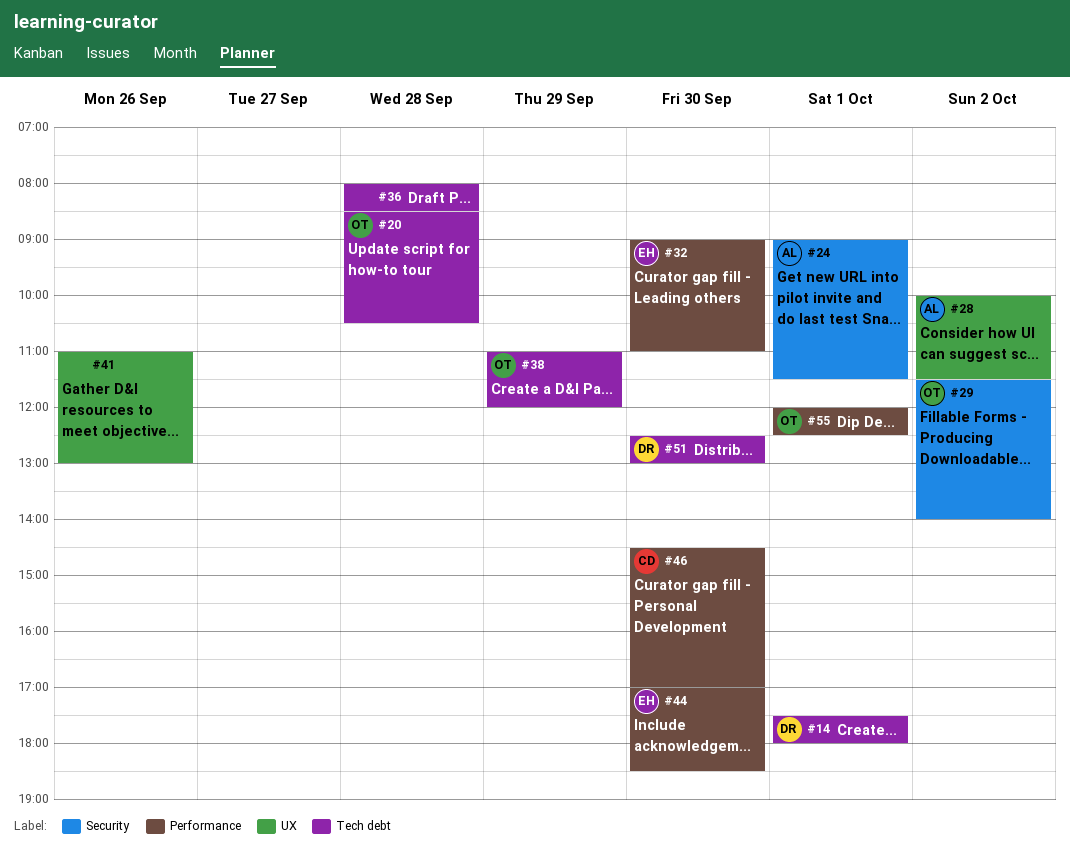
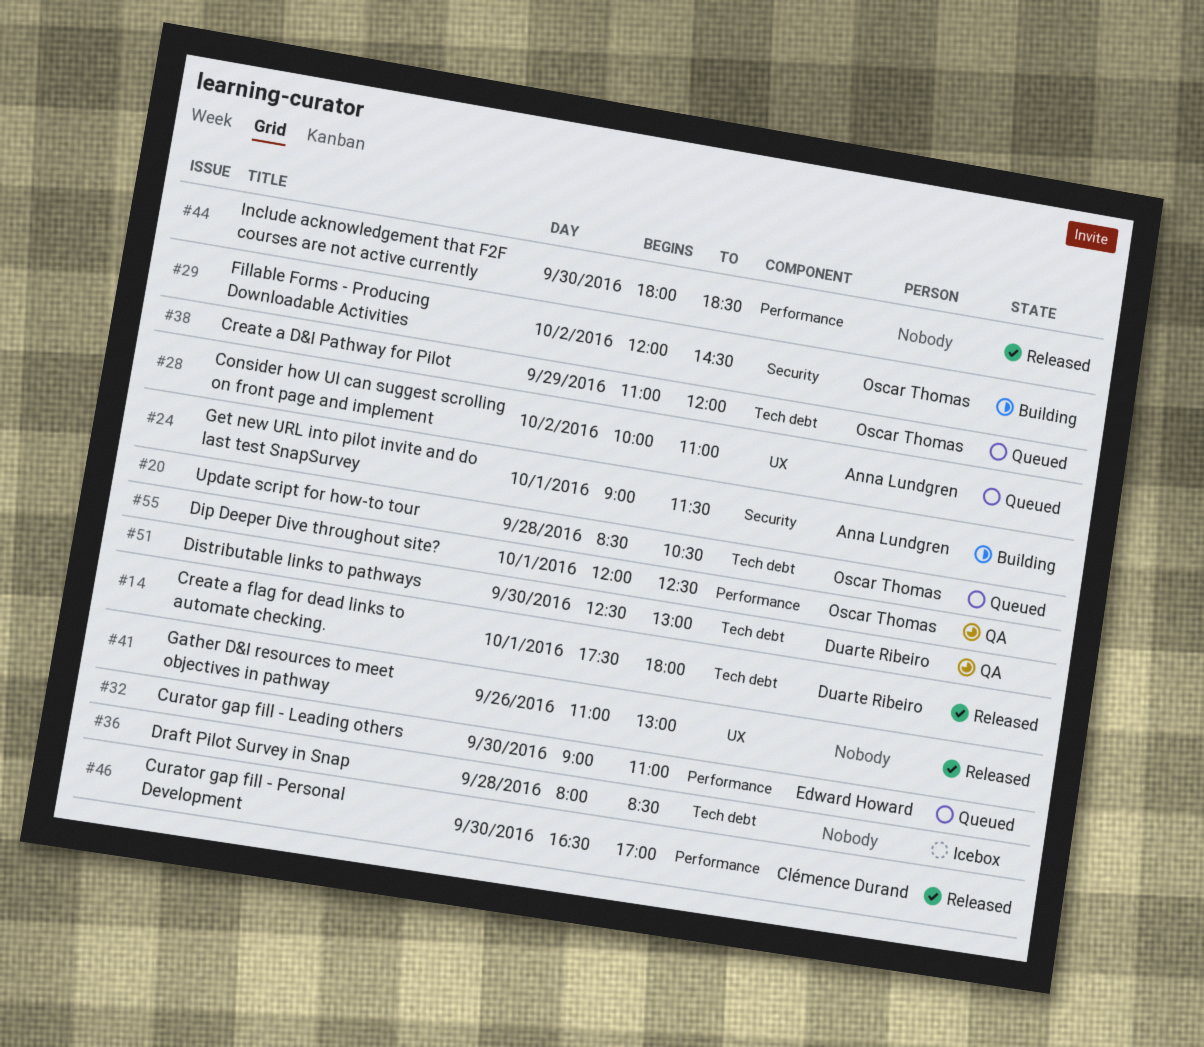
#28, ends: 11:30 -> 11:00
#29, begins: 11:30 -> 12:00
#29, ends: 14:00 -> 14:30
#44, owner: Edward Howard -> none
#44, begins: 17:00 -> 18:00
#46, begins: 14:30 -> 16:30

